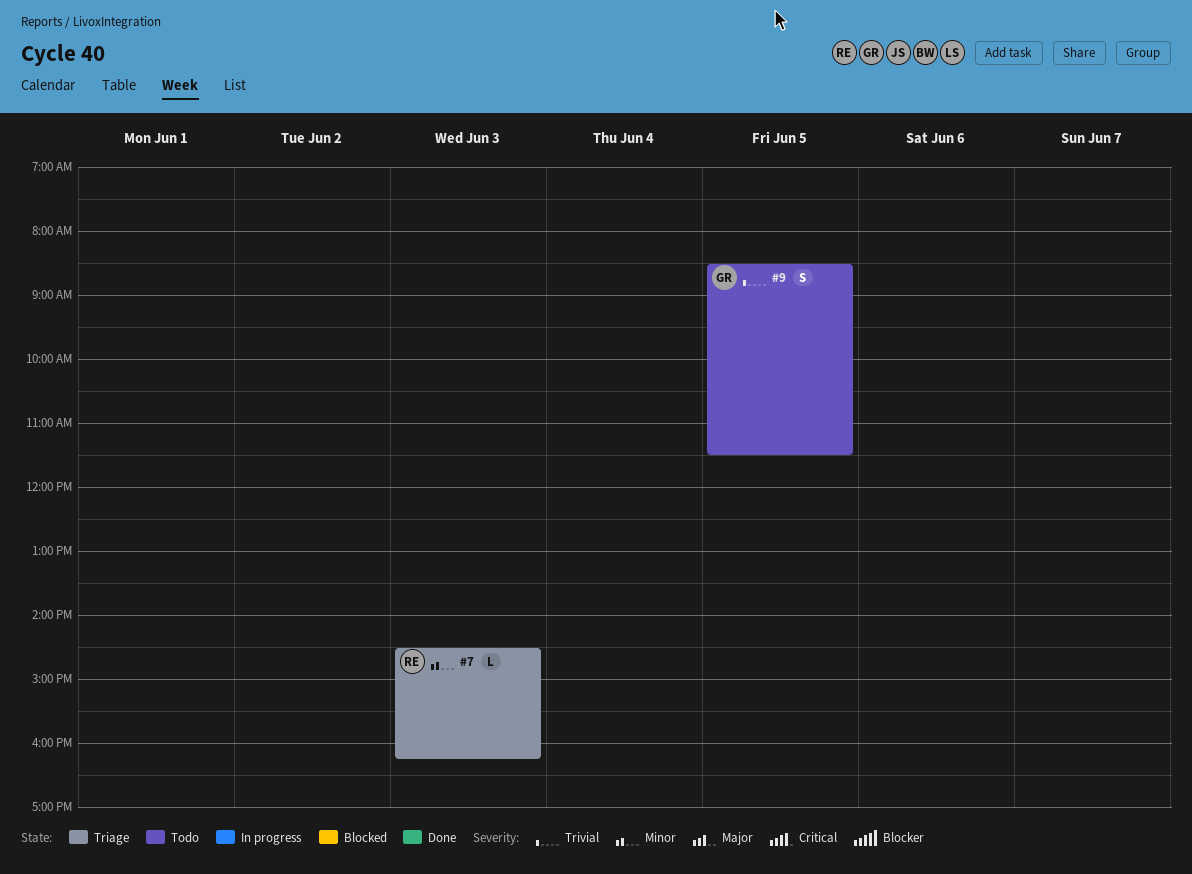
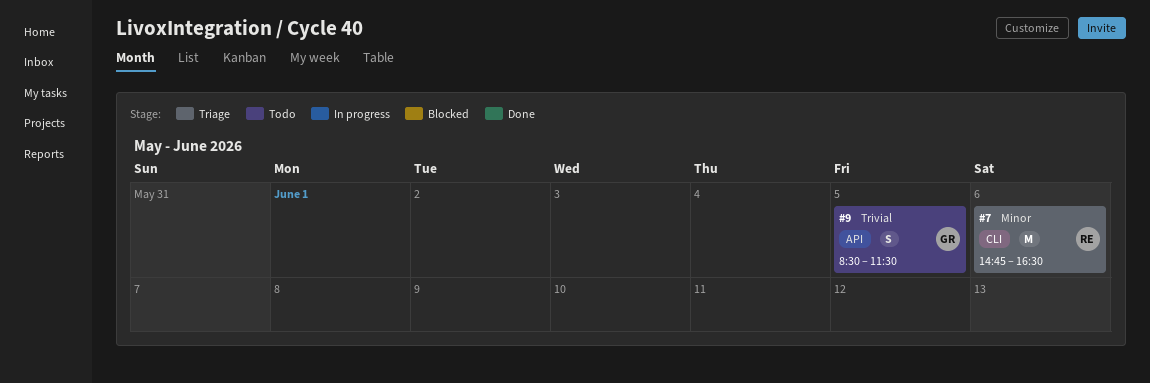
#7, estimate: L -> M
#7, day: Jun 3 -> Jun 6
#7, begins: 14:30 -> 14:45
#7, ends: 16:15 -> 16:30

